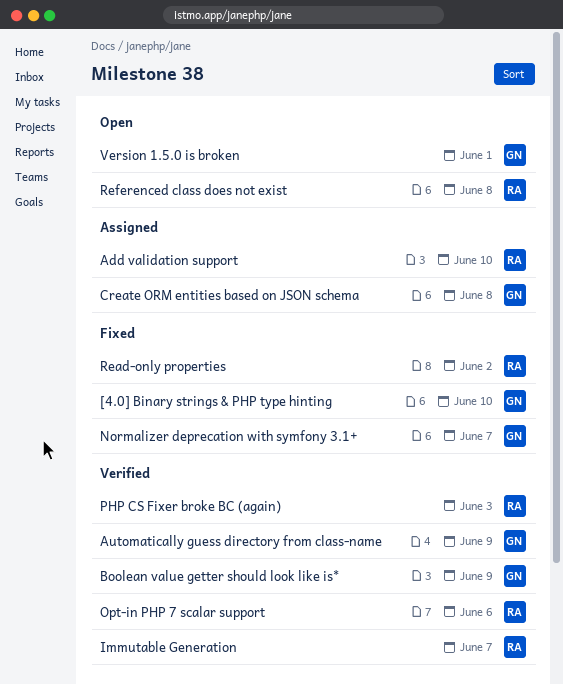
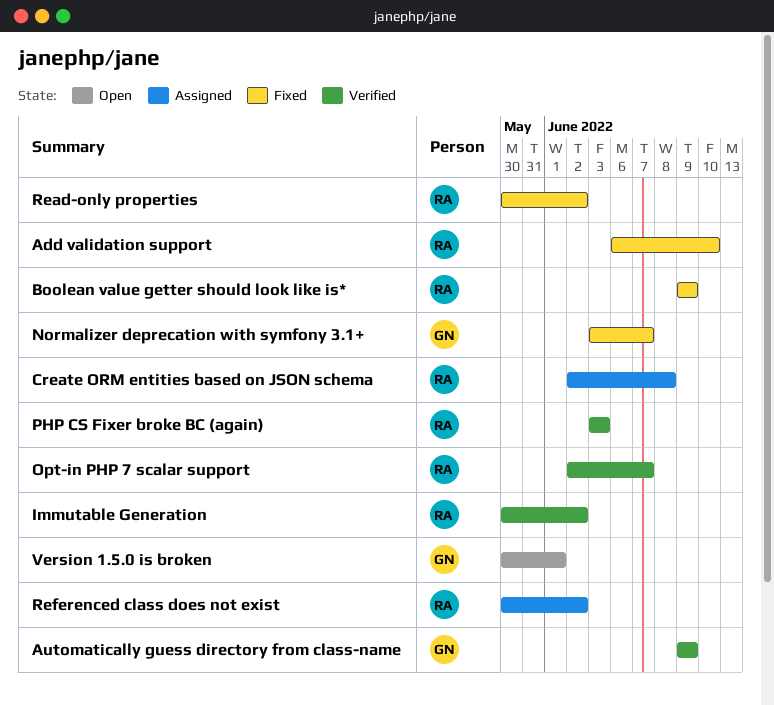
[4.0] Binary strings & PHP type hinting: present -> none
Add validation support, status: Assigned -> Fixed
Boolean value getter should look like is*, status: Verified -> Fixed
Boolean value getter should look like is*, owner: GN -> RA
Create ORM entities based on JSON schema, owner: GN -> RA
Immutable Generation, due: Jun 7 -> Jun 2
Opt-in PHP 7 scalar support, due: Jun 6 -> Jun 7
Referenced class does not exist, status: Open -> Assigned
Referenced class does not exist, due: Jun 8 -> Jun 2

